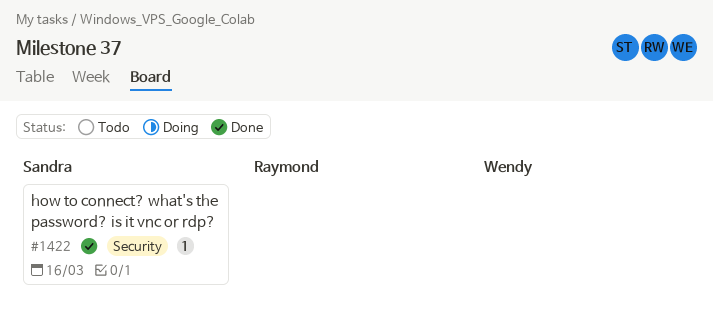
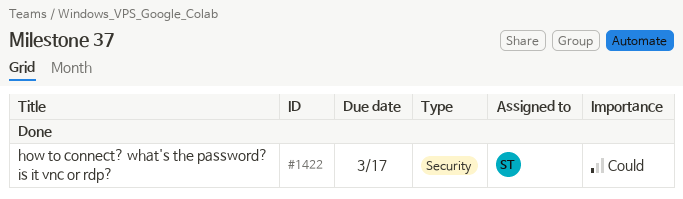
#1422, due: Mar 16 -> Mar 17

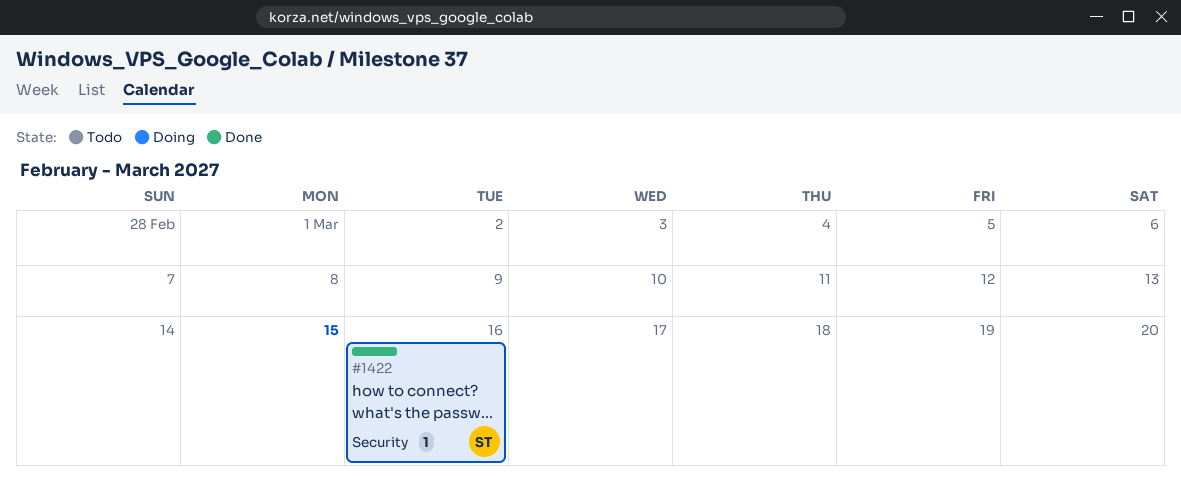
#1422, due: Mar 17 -> Mar 16

